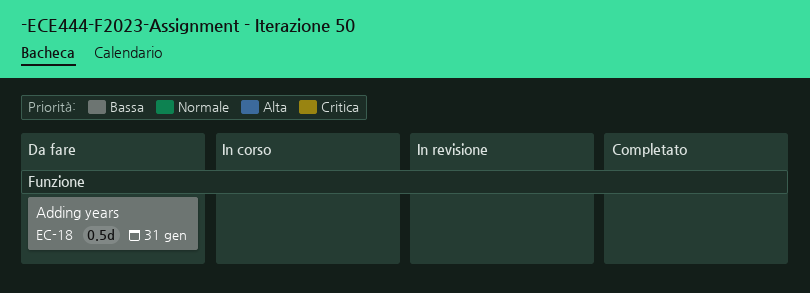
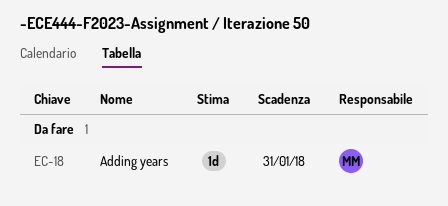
EC-18, estimate: 0.5d -> 1d

